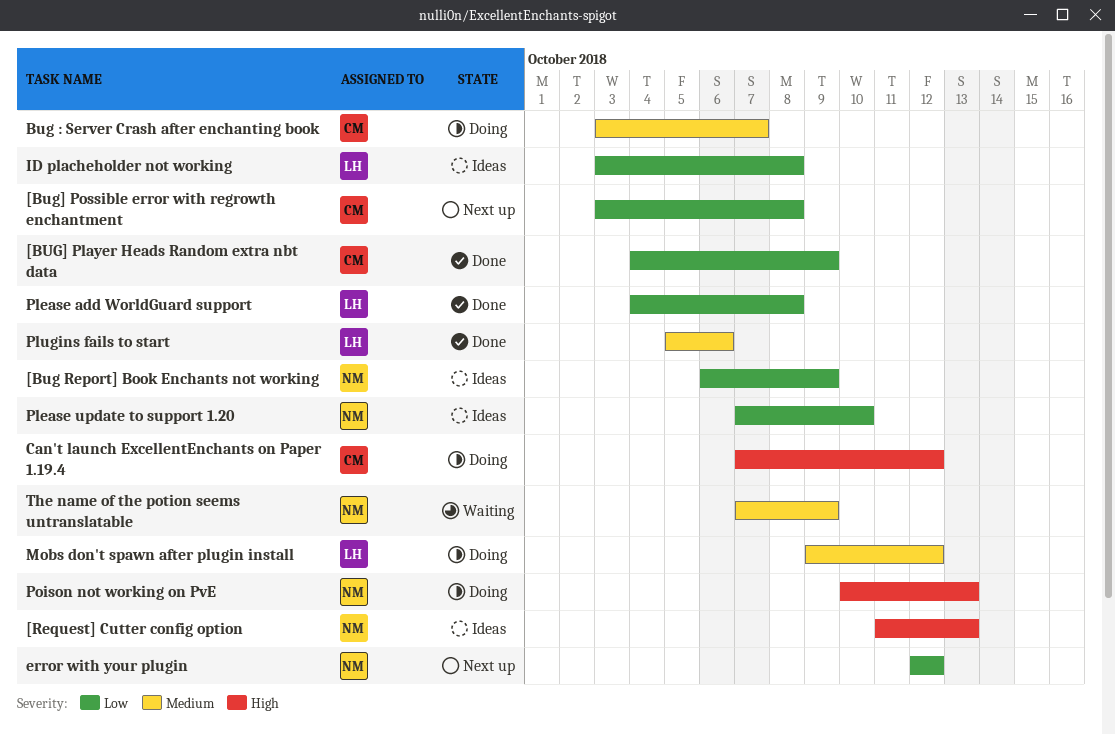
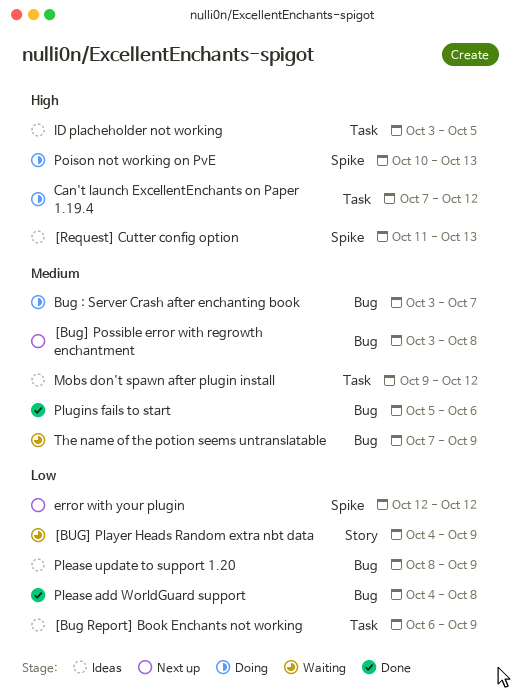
[BUG] Player Heads Random extra nbt data, status: Done -> Waiting
[Bug] Possible error with regrowth enchantment, priority: Low -> Medium
ID placheholder not working, priority: Low -> High
ID placheholder not working, due: Oct 8 -> Oct 5
Mobs don't spawn after plugin install, status: Doing -> Ideas
Please update to support 1.20, start: Oct 7 -> Oct 8
Please update to support 1.20, due: Oct 10 -> Oct 9

